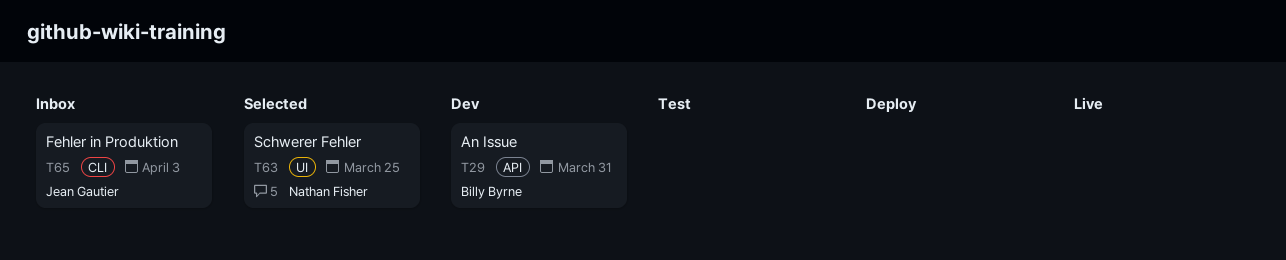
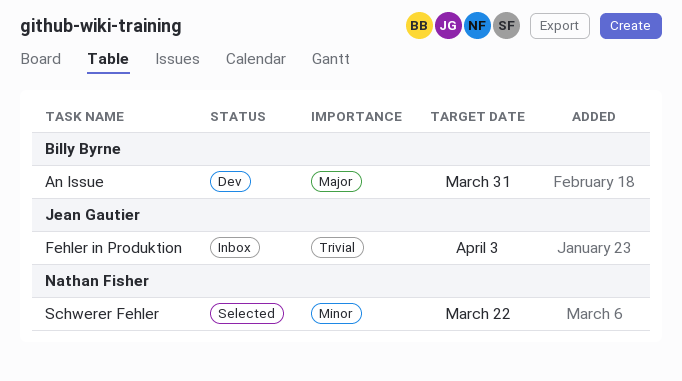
Schwerer Fehler, due: Mar 25 -> Mar 22

